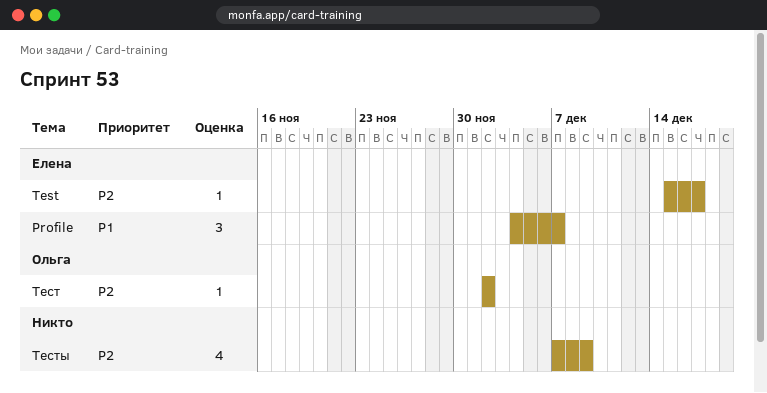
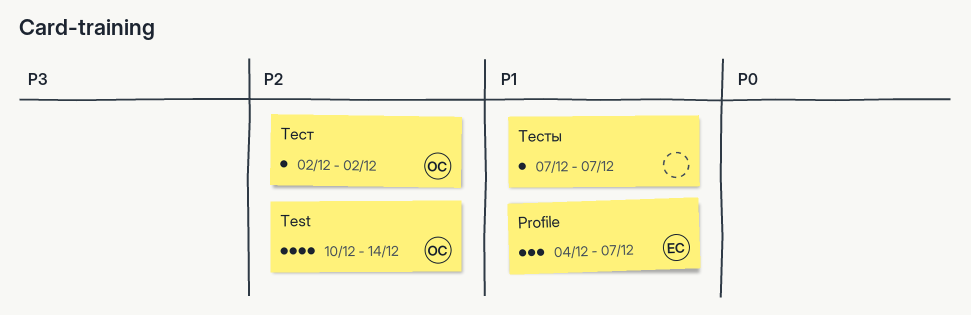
Test, owner: Елена -> Ольга
Test, estimate: 1 -> 4
Test, start: Dec 15 -> Dec 10
Test, due: Dec 17 -> Dec 14
Тесты, priority: P2 -> P1
Тесты, estimate: 4 -> 1
Тесты, due: Dec 9 -> Dec 7

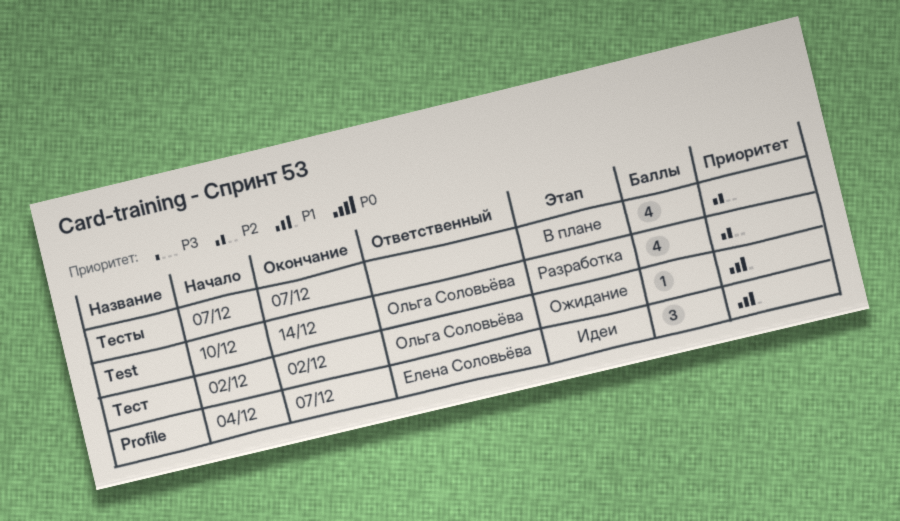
Тест, priority: P2 -> P1
Тесты, priority: P1 -> P2
Тесты, estimate: 1 -> 4

